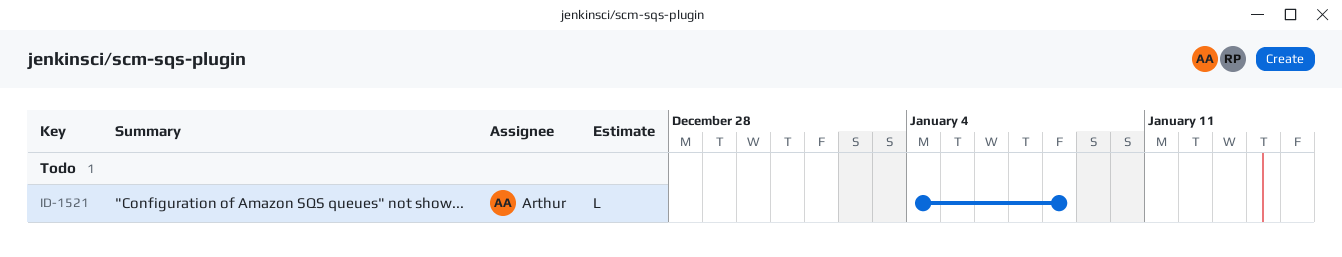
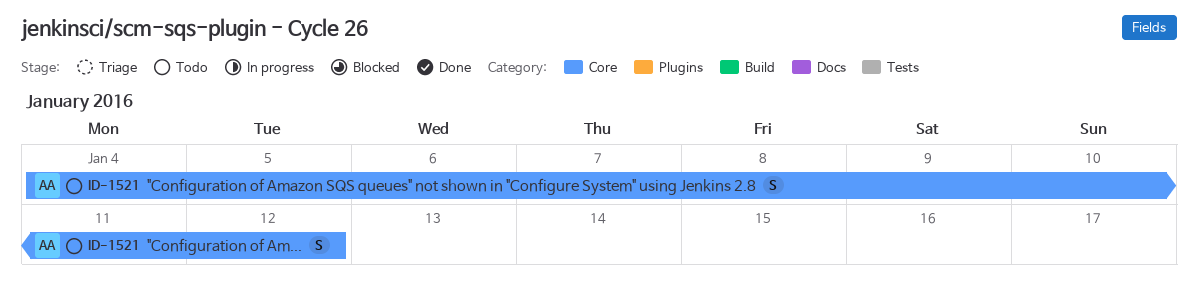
ID-1521, estimate: L -> S
ID-1521, due: Jan 8 -> Jan 12

